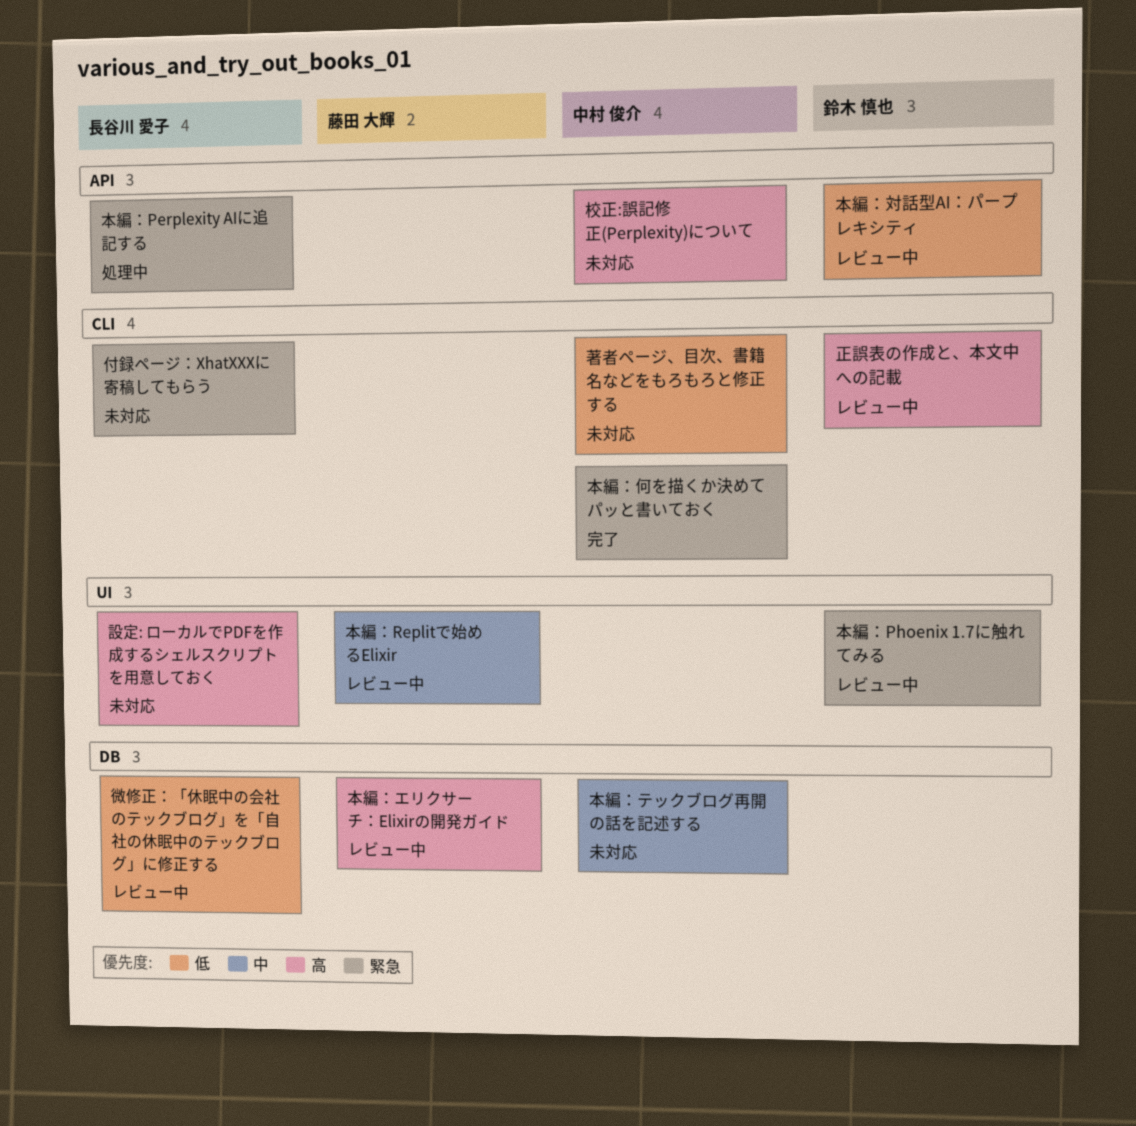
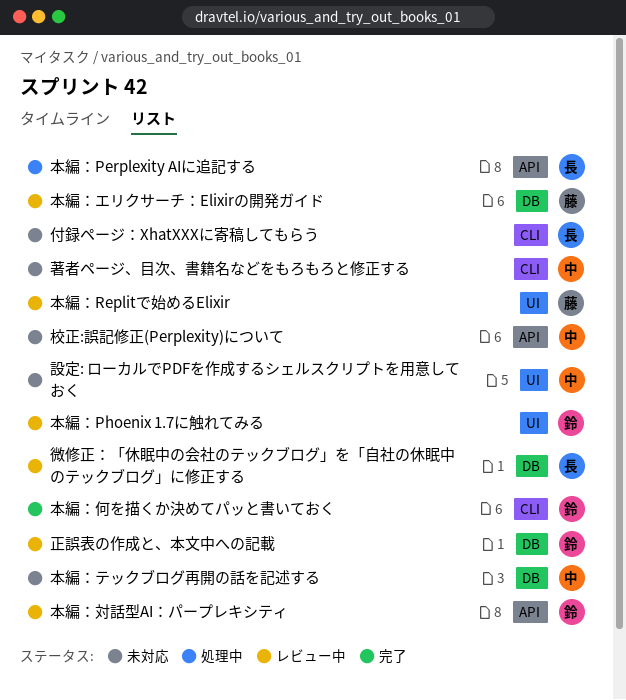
本編：何を描くか決めてパッと書いておく, owner: 中村 俊介 -> 鈴木 慎也
正誤表の作成と、本文中への記載, label: CLI -> DB
設定: ローカルでPDFを作成するシェルスクリプトを用意しておく, owner: 長谷川 愛子 -> 中村 俊介

